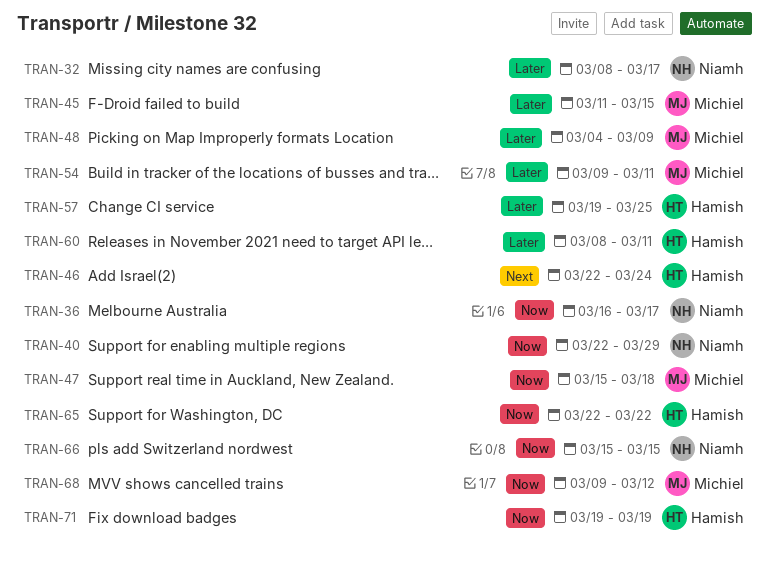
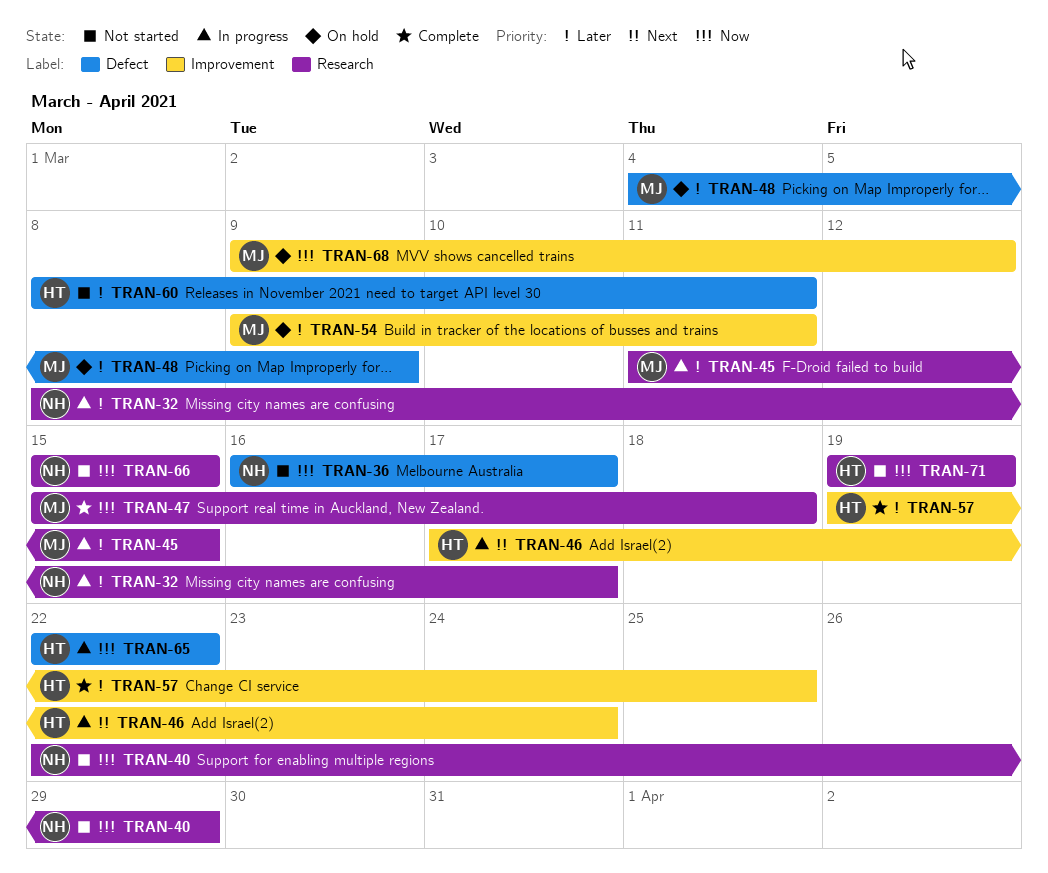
TRAN-46, start: Mar 22 -> Mar 17

